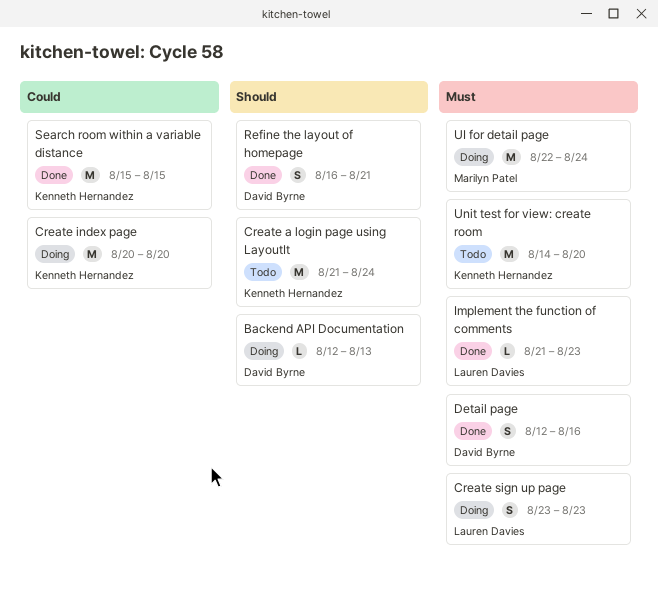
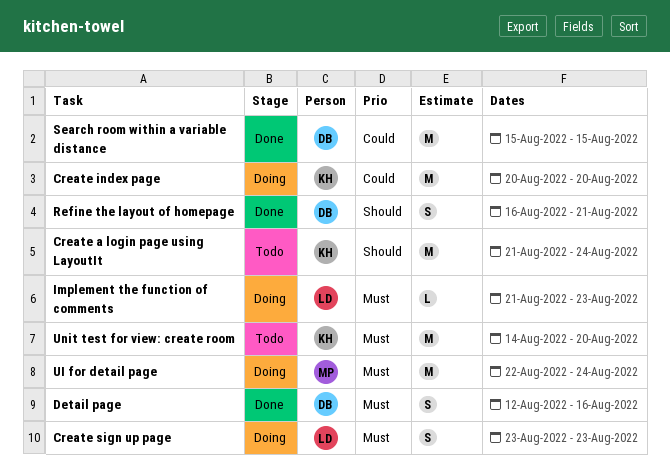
Backend API Documentation: present -> none
Implement the function of comments, status: Done -> Doing
Search room within a variable distance, owner: Kenneth Hernandez -> David Byrne

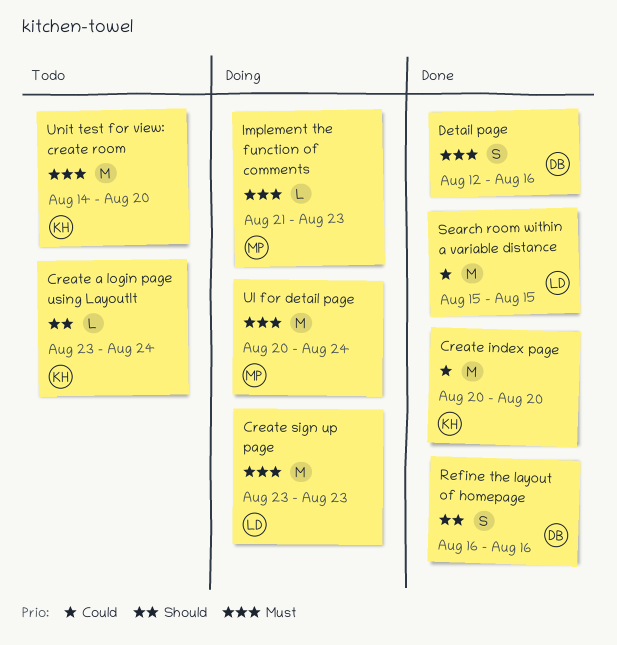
Create a login page using LayoutIt, estimate: M -> L
Create a login page using LayoutIt, start: Aug 21 -> Aug 23
Create index page, status: Doing -> Done
Create sign up page, estimate: S -> M
Implement the function of comments, owner: LD -> MP
Refine the layout of homepage, due: Aug 21 -> Aug 16
Search room within a variable distance, owner: DB -> LD
UI for detail page, start: Aug 22 -> Aug 20

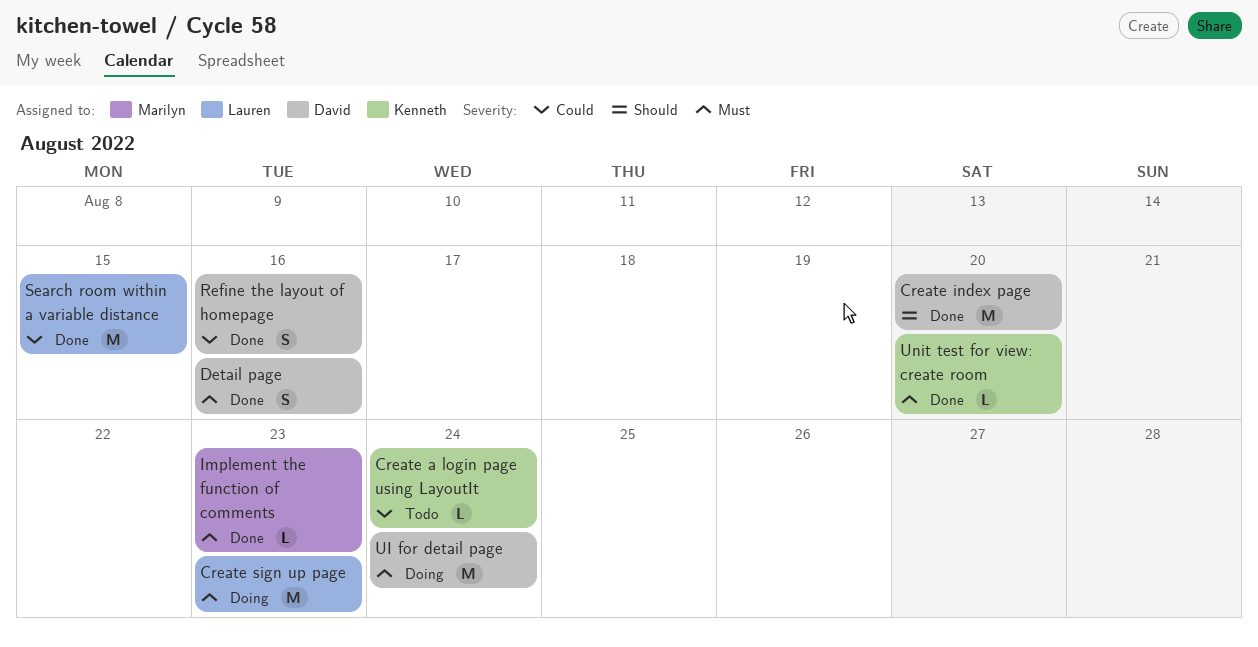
Create a login page using LayoutIt, priority: Should -> Could
Create index page, owner: Kenneth -> David
Create index page, priority: Could -> Should
Implement the function of comments, status: Doing -> Done
Refine the layout of homepage, priority: Should -> Could
UI for detail page, owner: Marilyn -> David
Unit test for view: create room, status: Todo -> Done
Unit test for view: create room, estimate: M -> L

